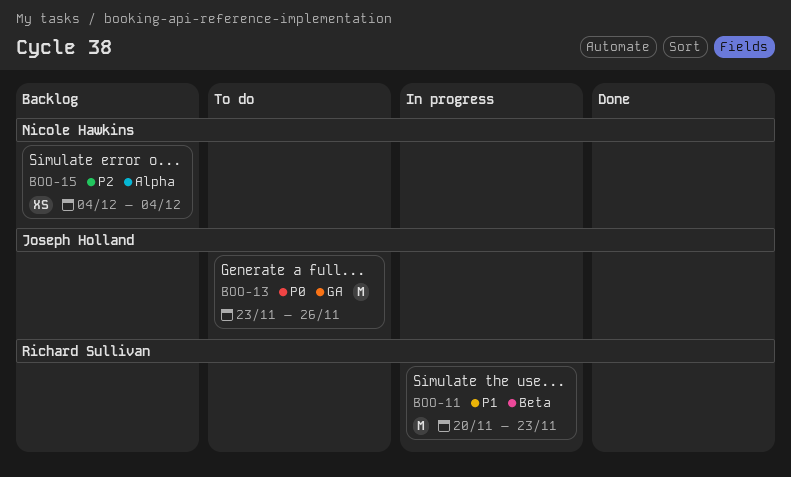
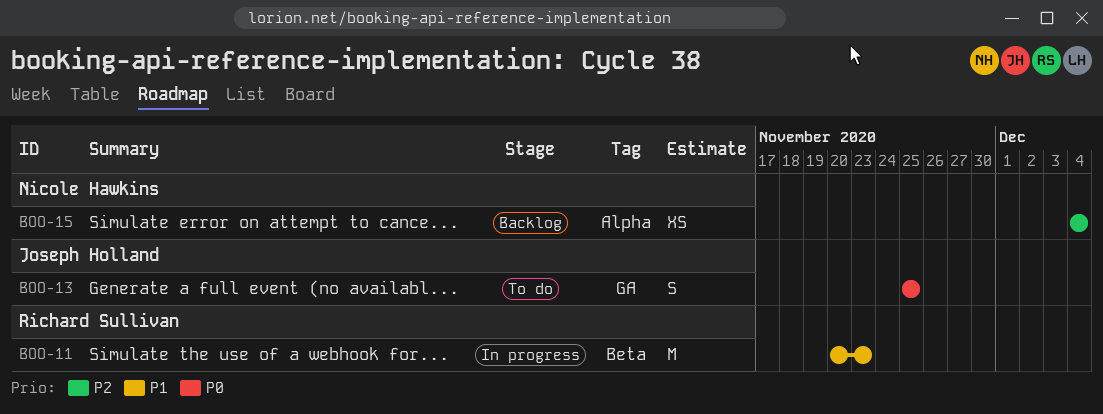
BOO-13, estimate: M -> S
BOO-13, start: Nov 23 -> Nov 25
BOO-13, due: Nov 26 -> Nov 25

